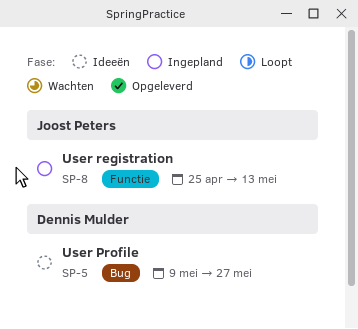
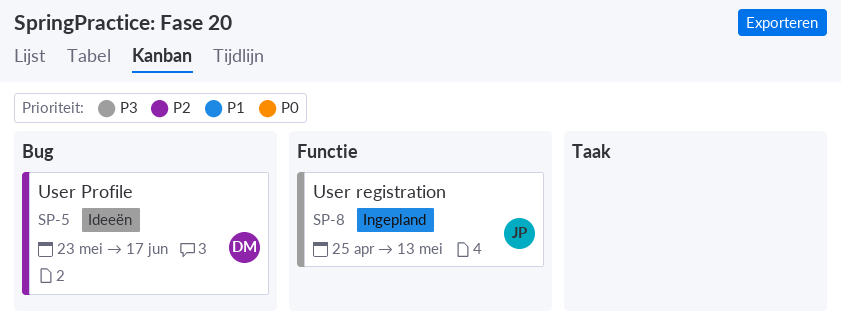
SP-5, start: May 9 -> May 23
SP-5, due: May 27 -> Jun 17

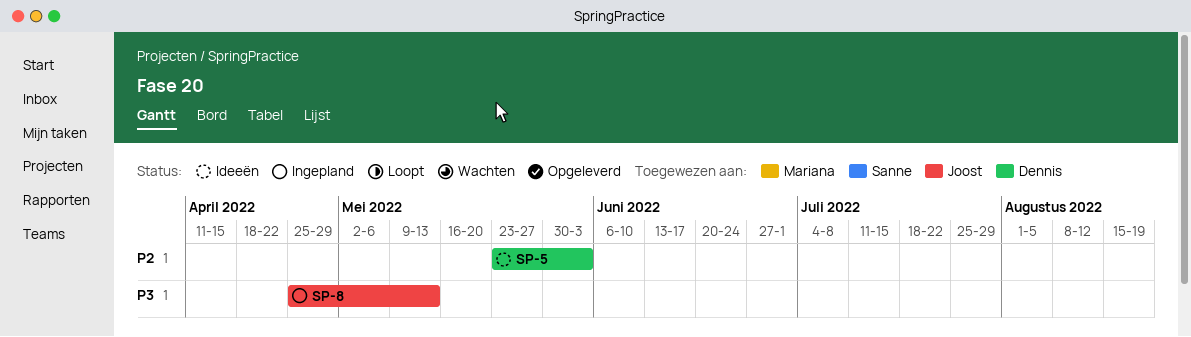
SP-5, due: Jun 17 -> Jun 3

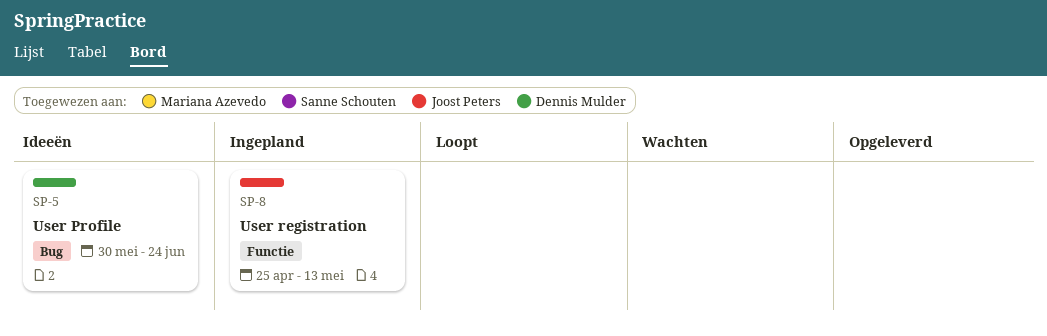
SP-5, start: May 23 -> May 30
SP-5, due: Jun 3 -> Jun 24

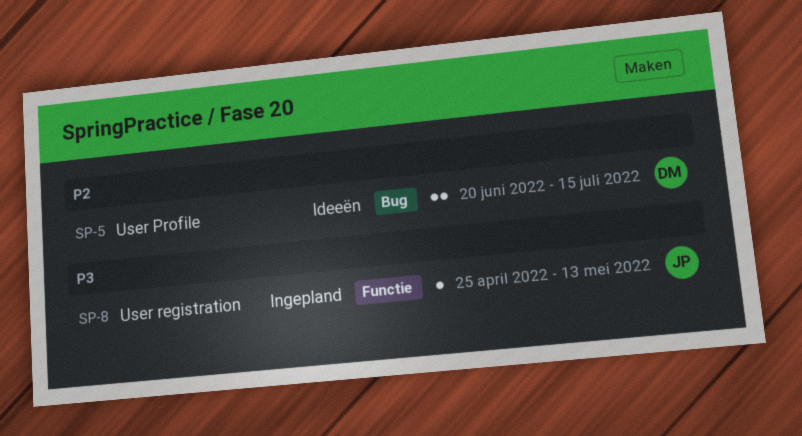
SP-5, start: May 30 -> Jun 20
SP-5, due: Jun 24 -> Jul 15

